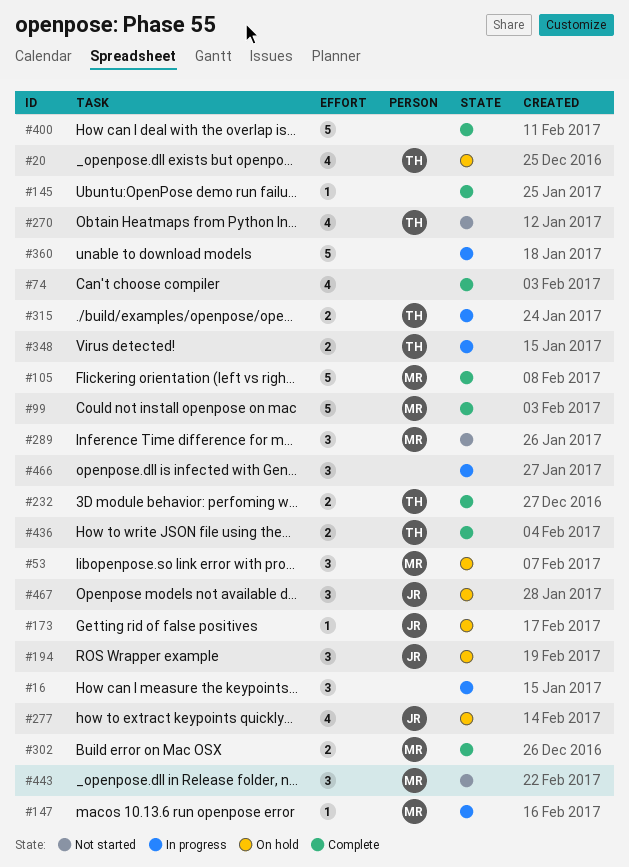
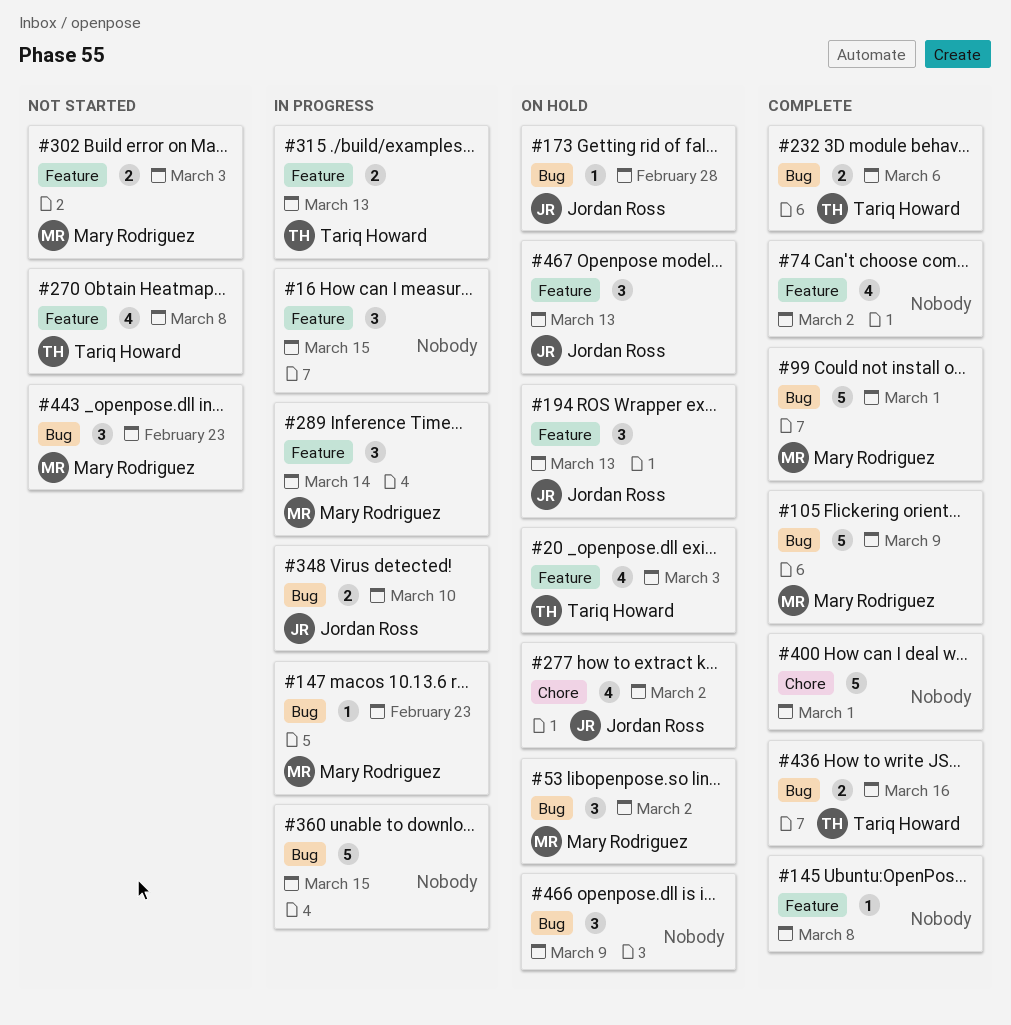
#289, status: Not started -> In progress
#302, status: Complete -> Not started
#348, owner: Tariq Howard -> Jordan Ross
#466, status: In progress -> On hold

